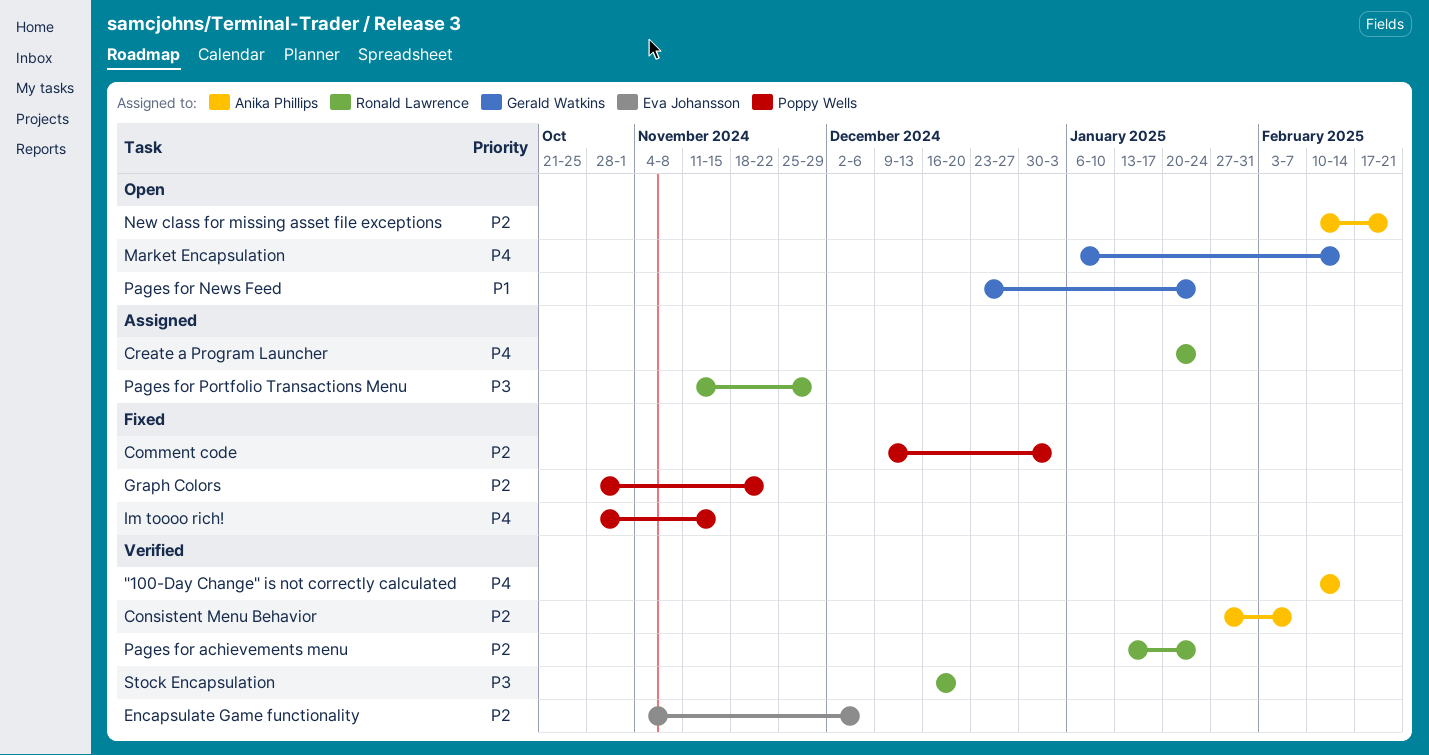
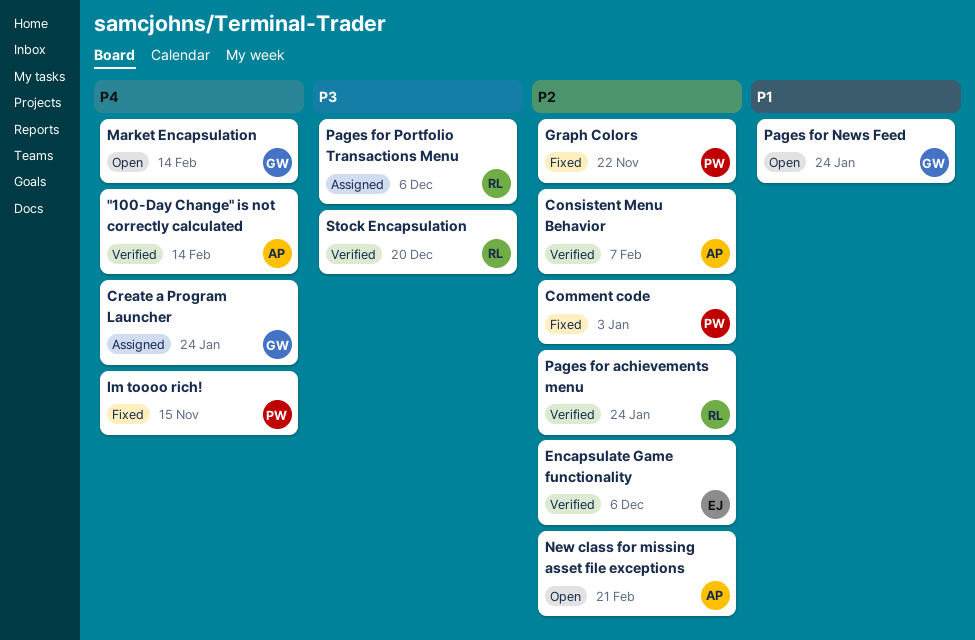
Create a Program Launcher, owner: Ronald Lawrence -> Gerald Watkins
Pages for Portfolio Transactions Menu, due: Nov 29 -> Dec 6

